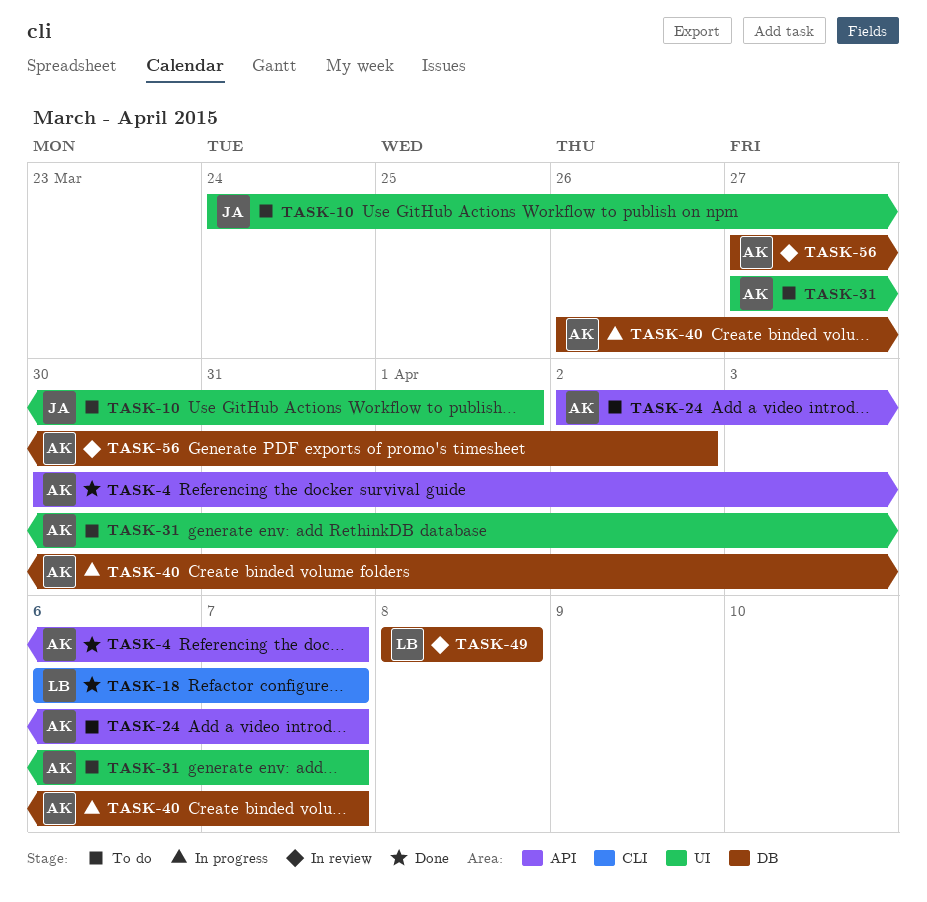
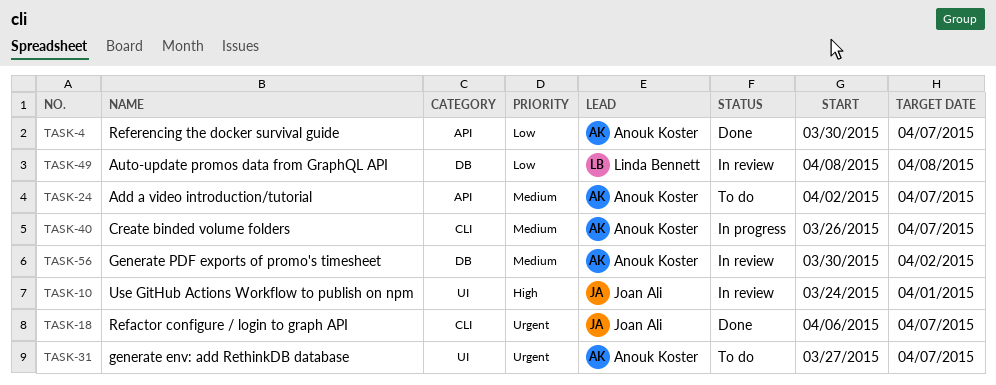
TASK-10, status: To do -> In review
TASK-18, owner: Linda Bennett -> Joan Ali
TASK-40, label: DB -> CLI
TASK-56, start: Mar 27 -> Mar 30

